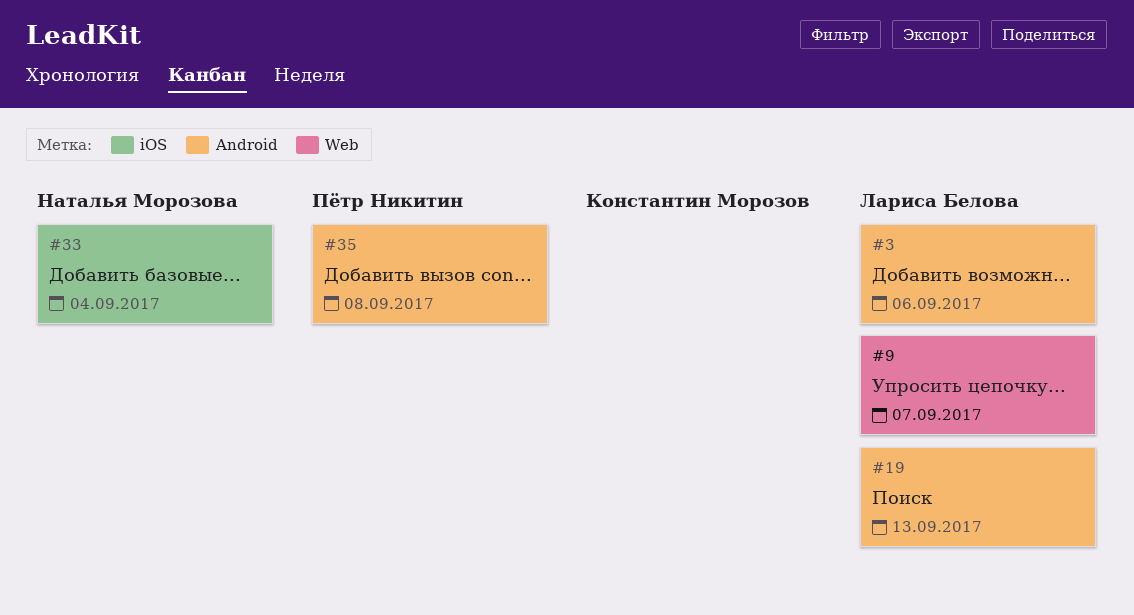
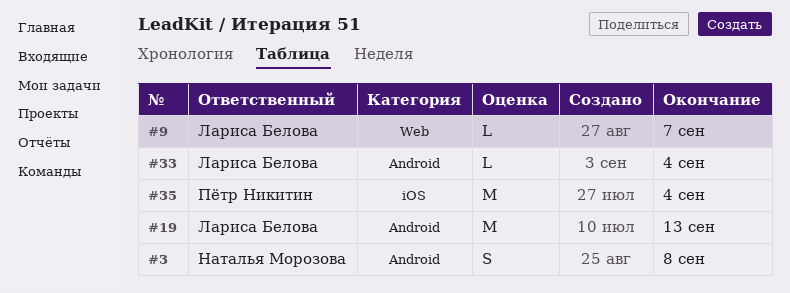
#3, owner: Лариса Белова -> Наталья Морозова
#3, due: Sep 6 -> Sep 8
#33, owner: Наталья Морозова -> Лариса Белова
#33, label: iOS -> Android
#35, label: Android -> iOS
#35, due: Sep 8 -> Sep 4

